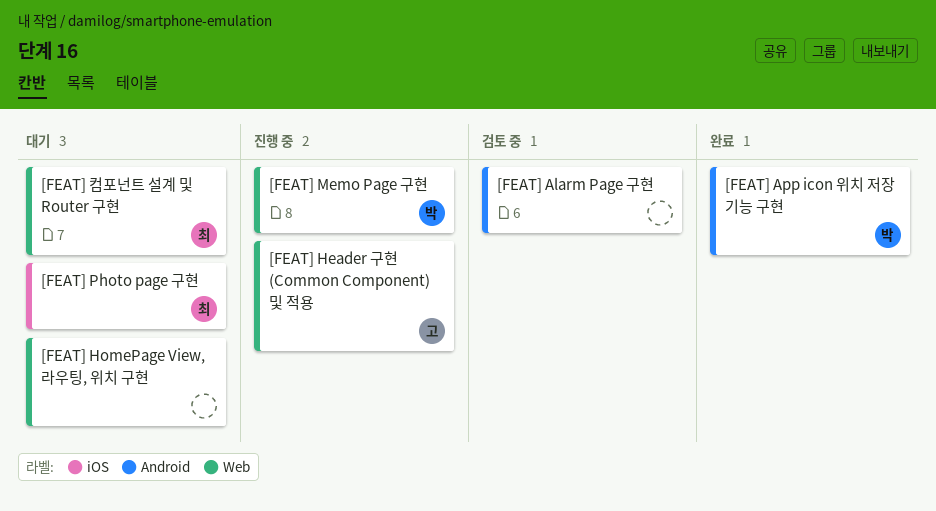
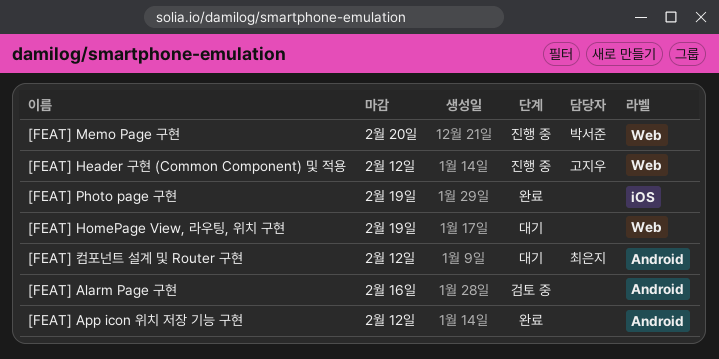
[FEAT] App icon 위치 저장 기능 구현, owner: 박서준 -> none
[FEAT] Photo page 구현, status: 대기 -> 완료
[FEAT] Photo page 구현, owner: 최은지 -> none
[FEAT] 컴포넌트 설계 및 Router 구현, label: Web -> Android

